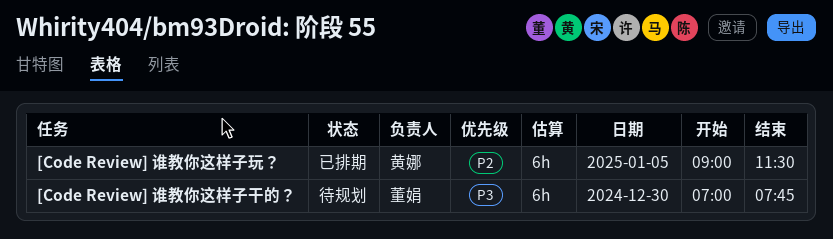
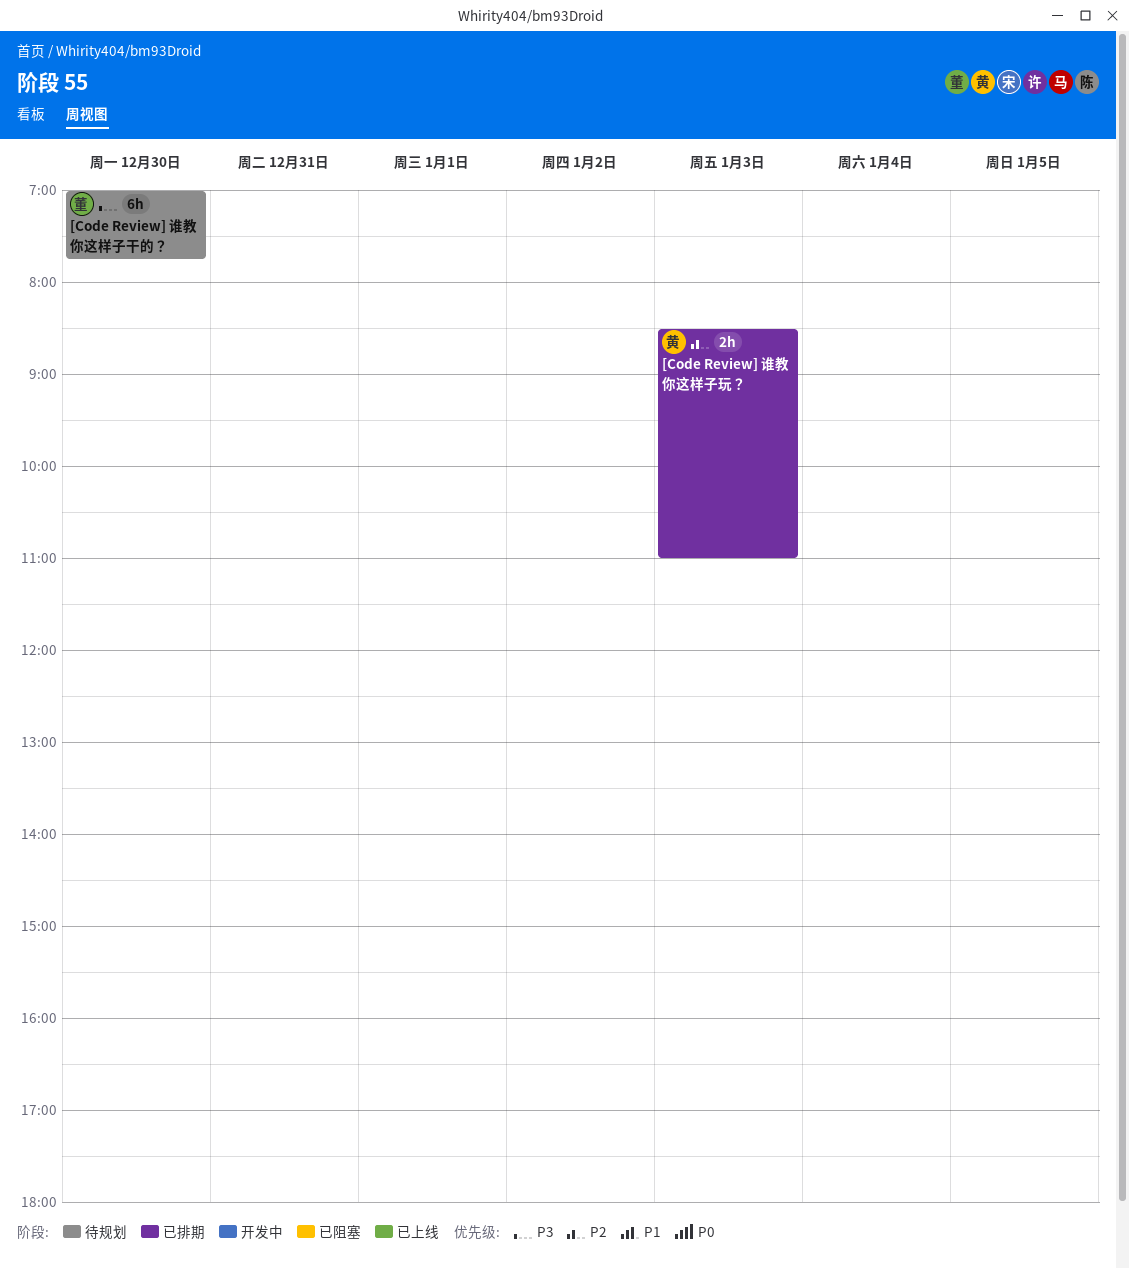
[Code Review] 谁教你这样子玩？, estimate: 6h -> 2h
[Code Review] 谁教你这样子玩？, day: Jan 5 -> Jan 3
[Code Review] 谁教你这样子玩？, begins: 09:00 -> 08:30
[Code Review] 谁教你这样子玩？, ends: 11:30 -> 11:00

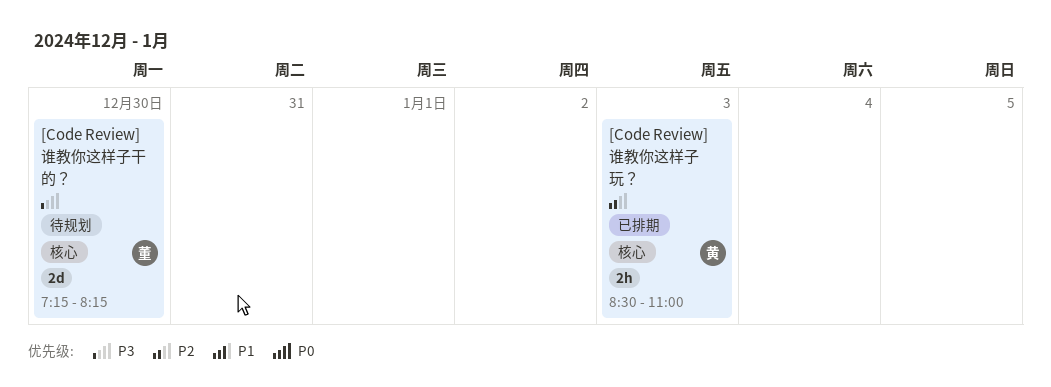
[Code Review] 谁教你这样子干的？, estimate: 6h -> 2d
[Code Review] 谁教你这样子干的？, begins: 07:00 -> 07:15
[Code Review] 谁教你这样子干的？, ends: 07:45 -> 08:15

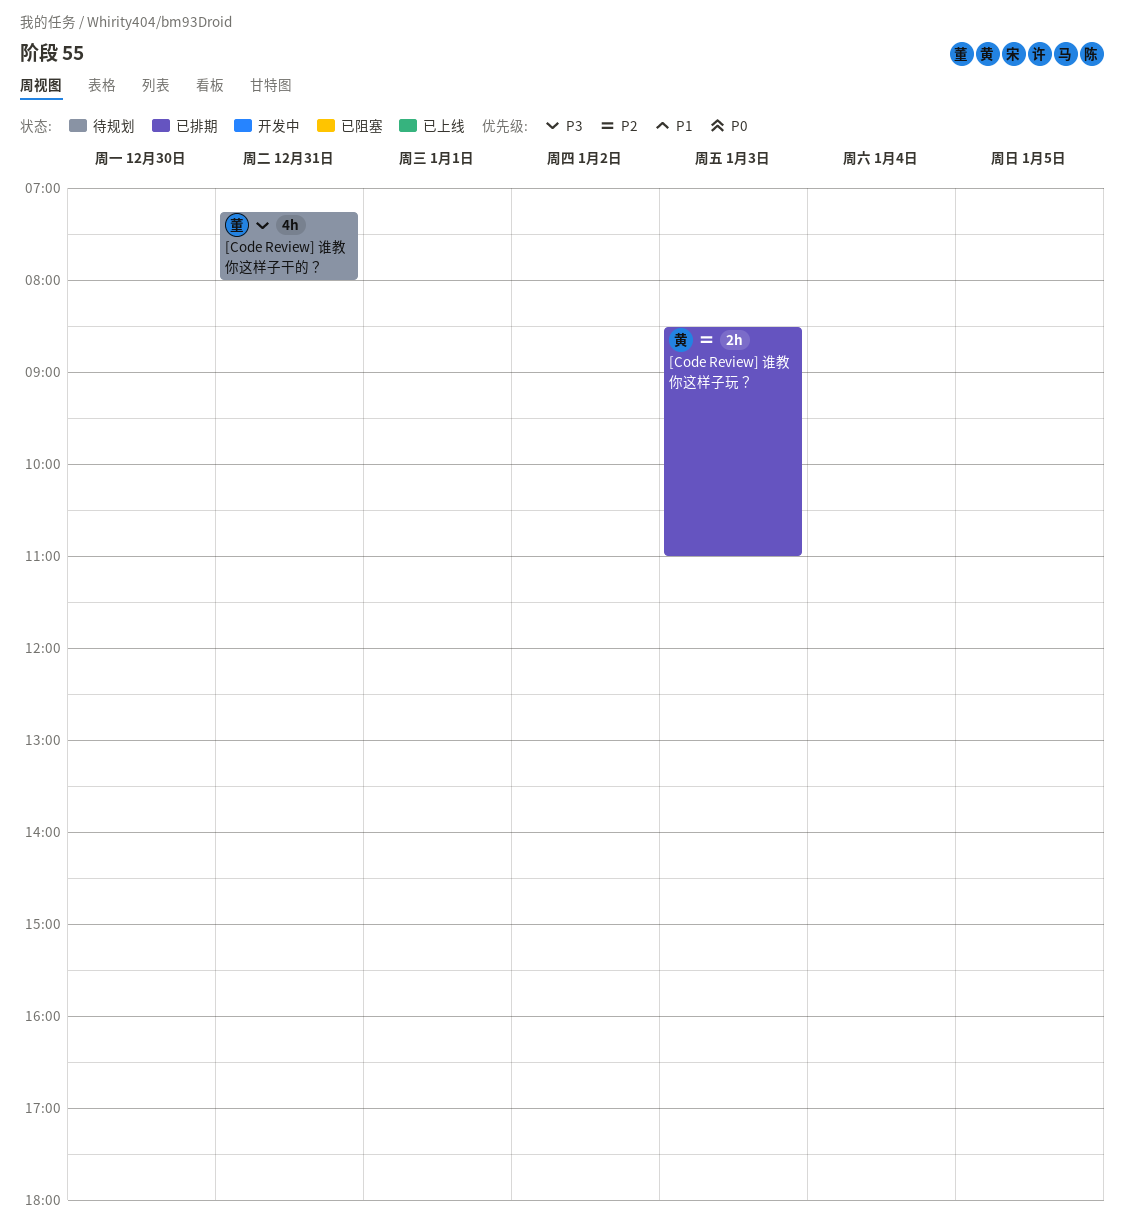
[Code Review] 谁教你这样子干的？, estimate: 2d -> 4h
[Code Review] 谁教你这样子干的？, day: Dec 30 -> Dec 31
[Code Review] 谁教你这样子干的？, ends: 08:15 -> 08:00

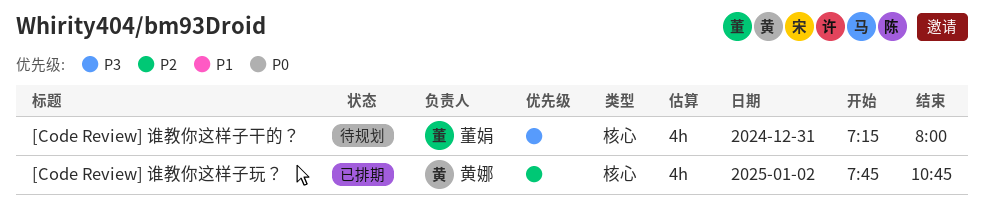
[Code Review] 谁教你这样子玩？, estimate: 2h -> 4h
[Code Review] 谁教你这样子玩？, day: Jan 3 -> Jan 2
[Code Review] 谁教你这样子玩？, begins: 08:30 -> 07:45
[Code Review] 谁教你这样子玩？, ends: 11:00 -> 10:45

